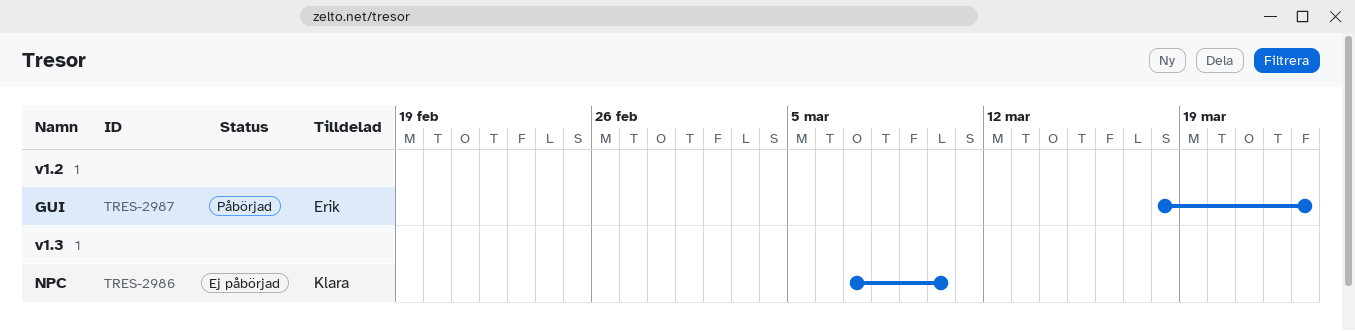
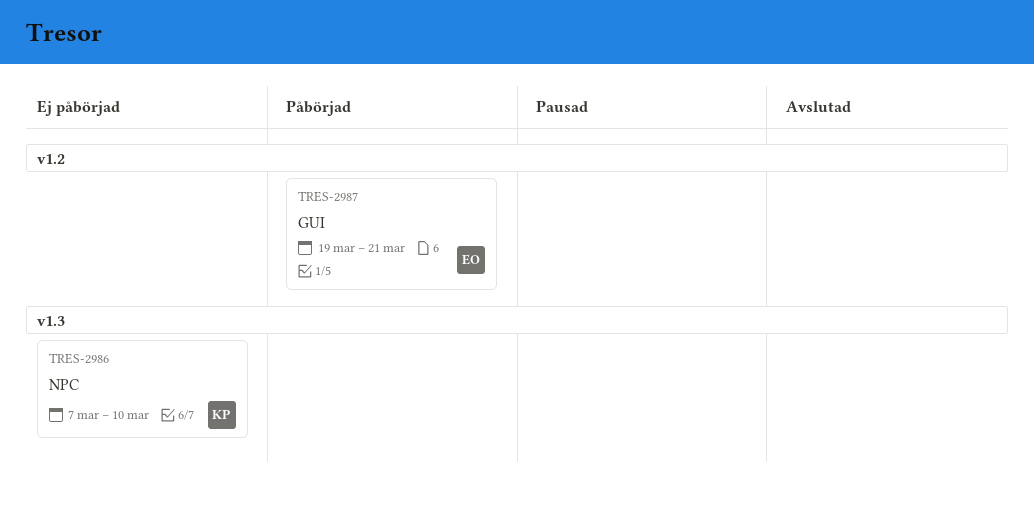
TRES-2987, start: Mar 18 -> Mar 19
TRES-2987, due: Mar 23 -> Mar 21

